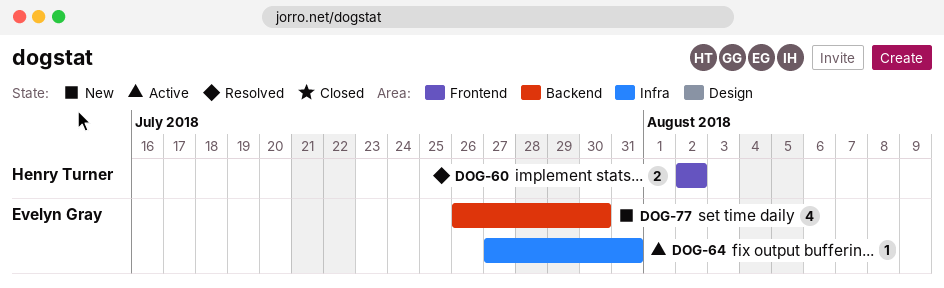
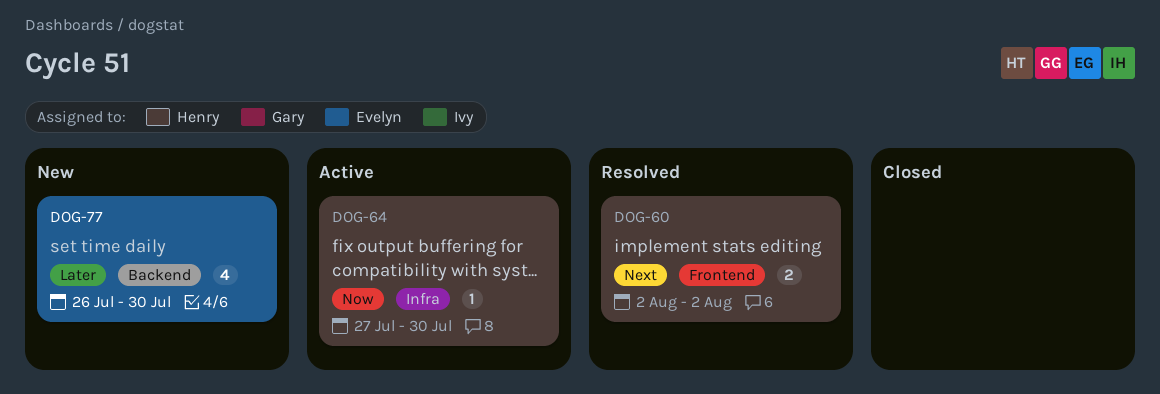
DOG-64, owner: Evelyn Gray -> Henry Turner
DOG-64, due: Jul 31 -> Jul 30

